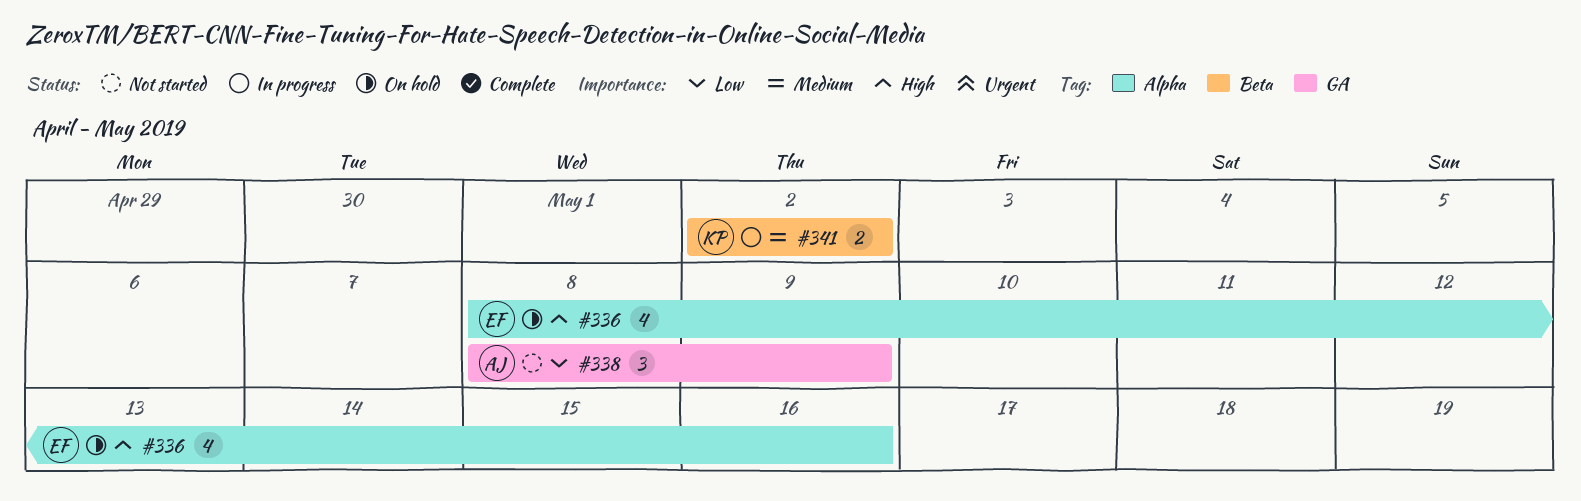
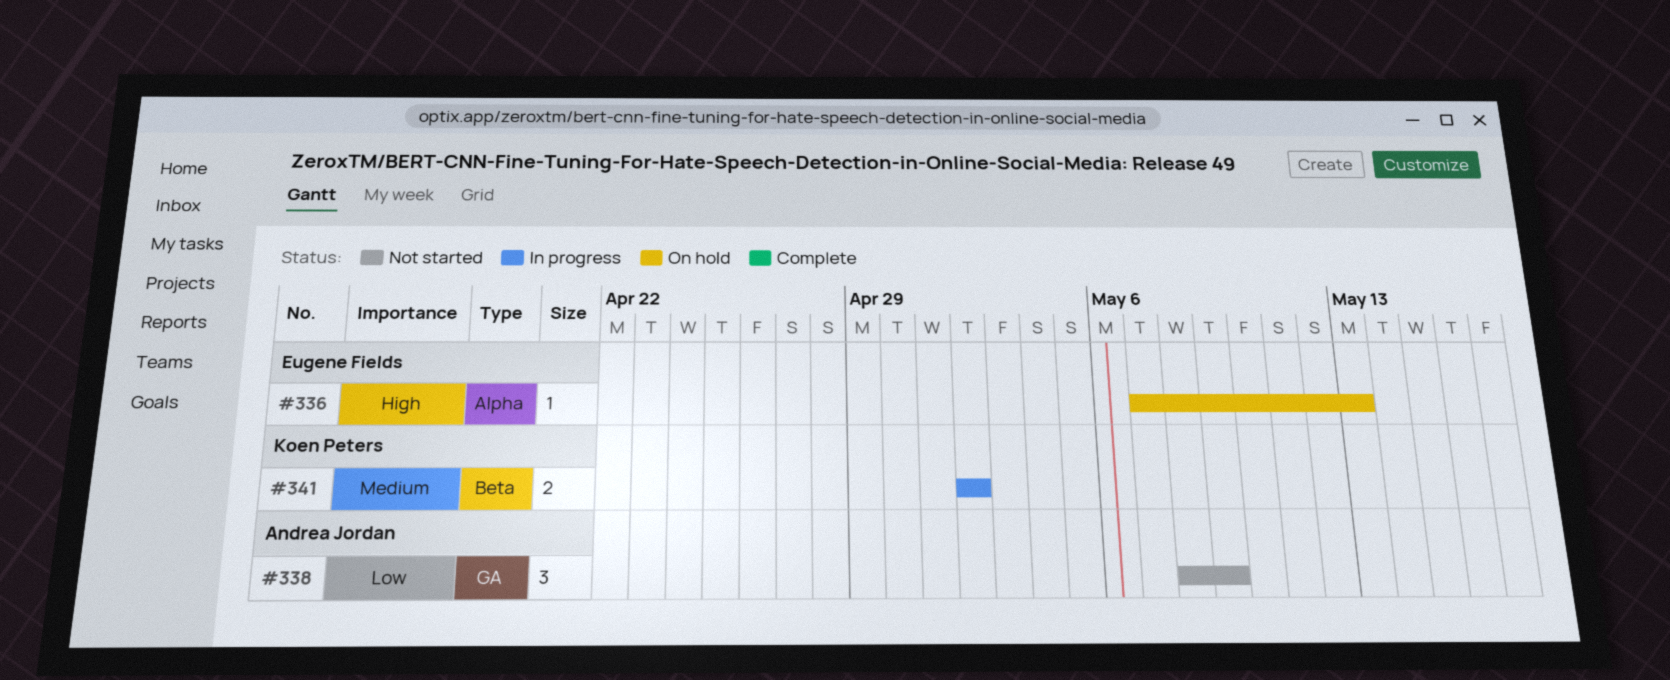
#336, estimate: 4 -> 1
#336, start: May 8 -> May 7
#336, due: May 16 -> May 13

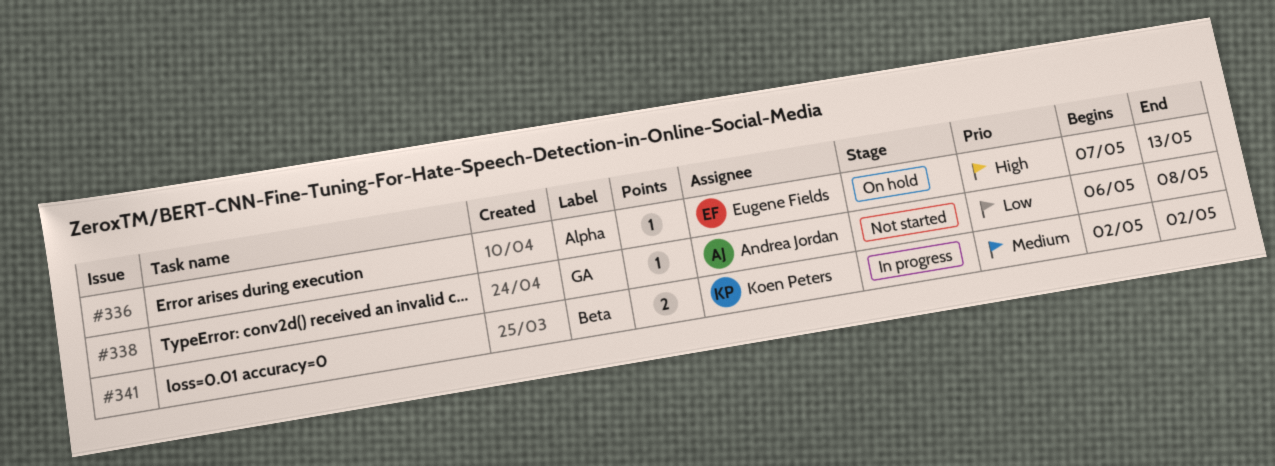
#338, estimate: 3 -> 1
#338, start: May 8 -> May 6
#338, due: May 9 -> May 8

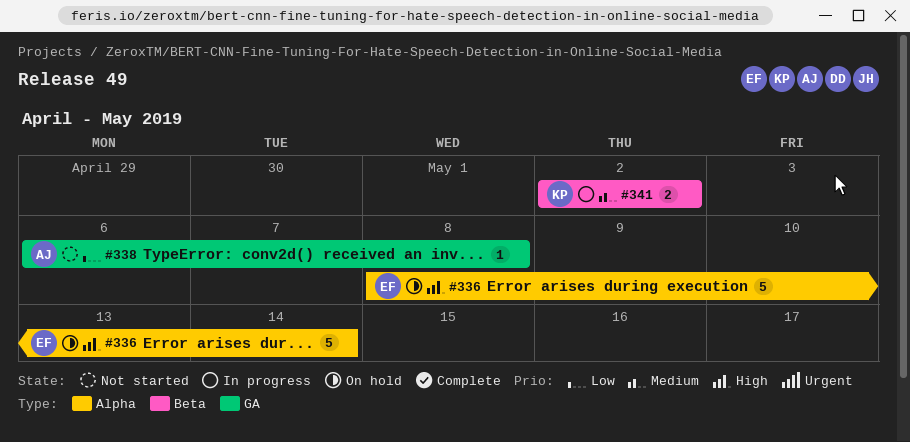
#336, estimate: 1 -> 5
#336, start: May 7 -> May 8
#336, due: May 13 -> May 14

